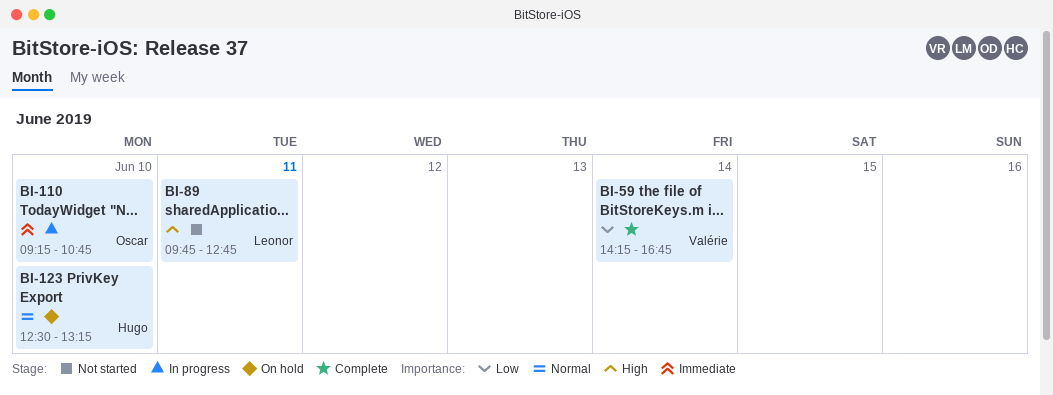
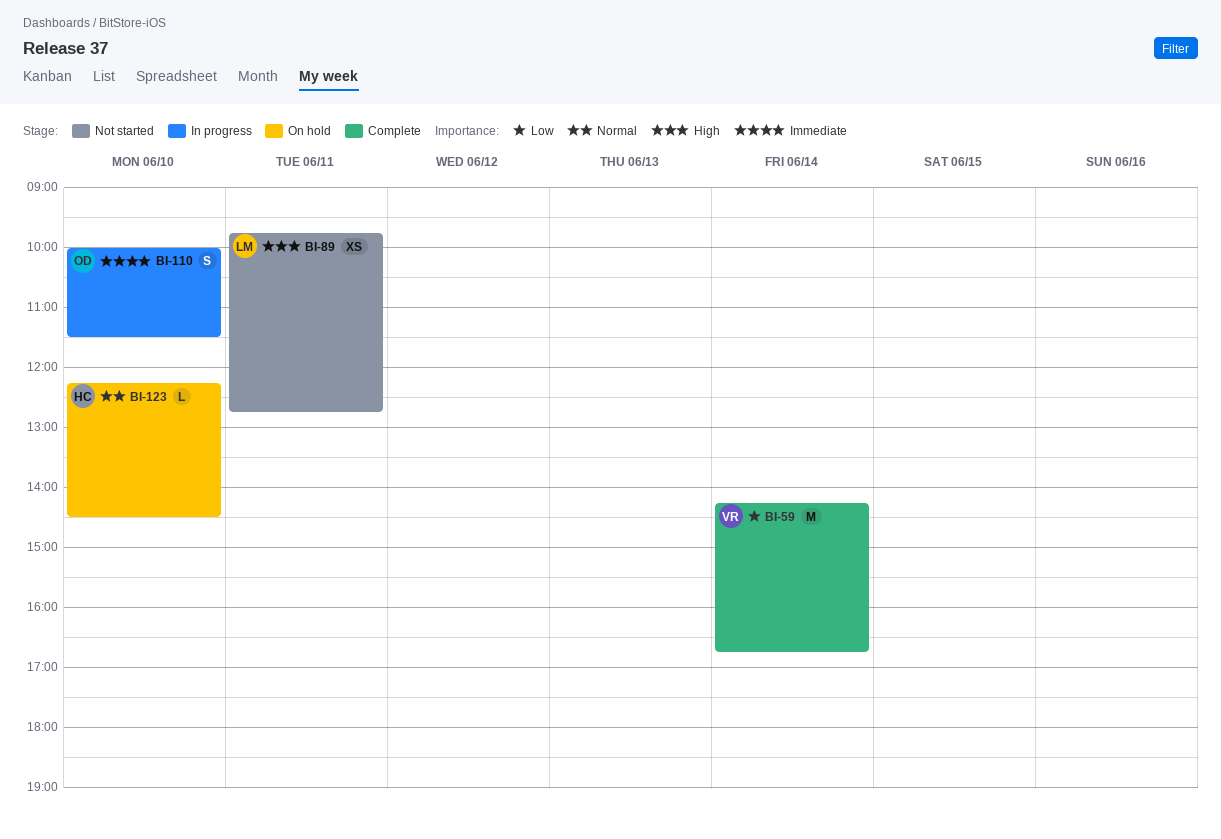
BI-110, begins: 09:15 -> 10:00
BI-110, ends: 10:45 -> 11:30
BI-123, begins: 12:30 -> 12:15
BI-123, ends: 13:15 -> 14:30

